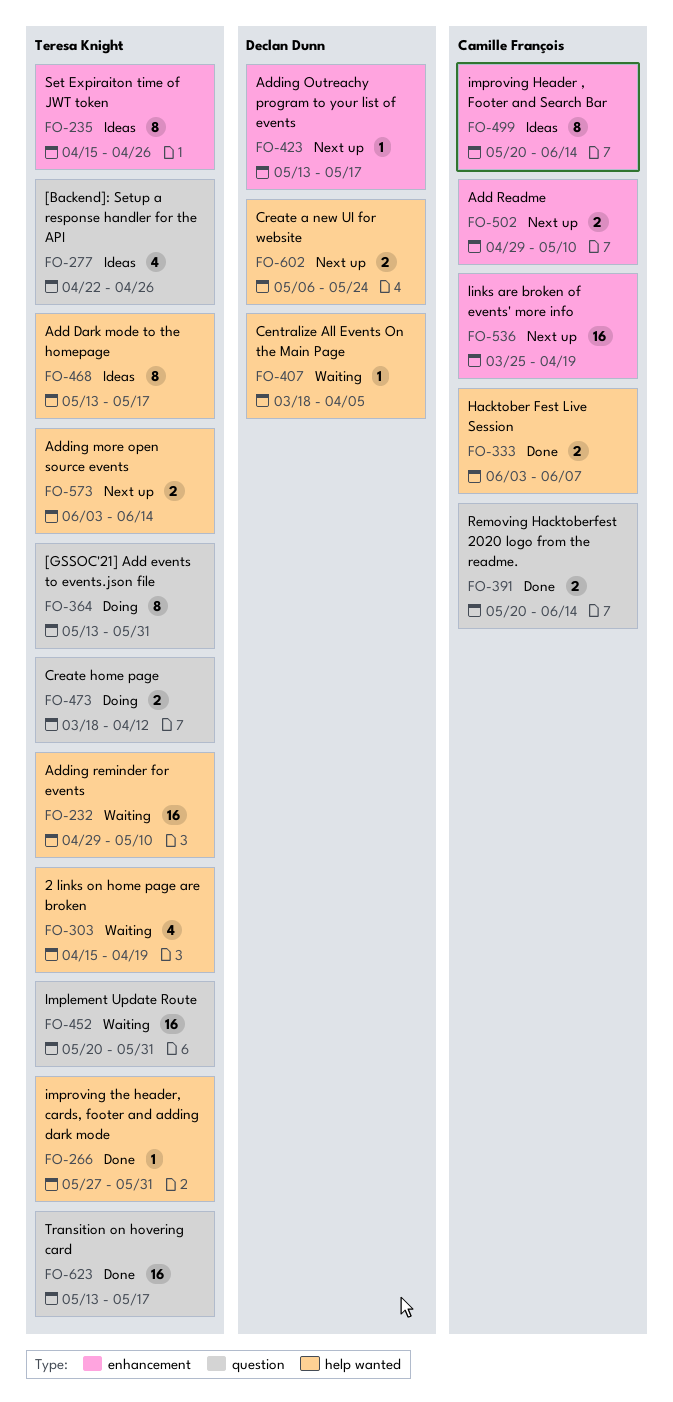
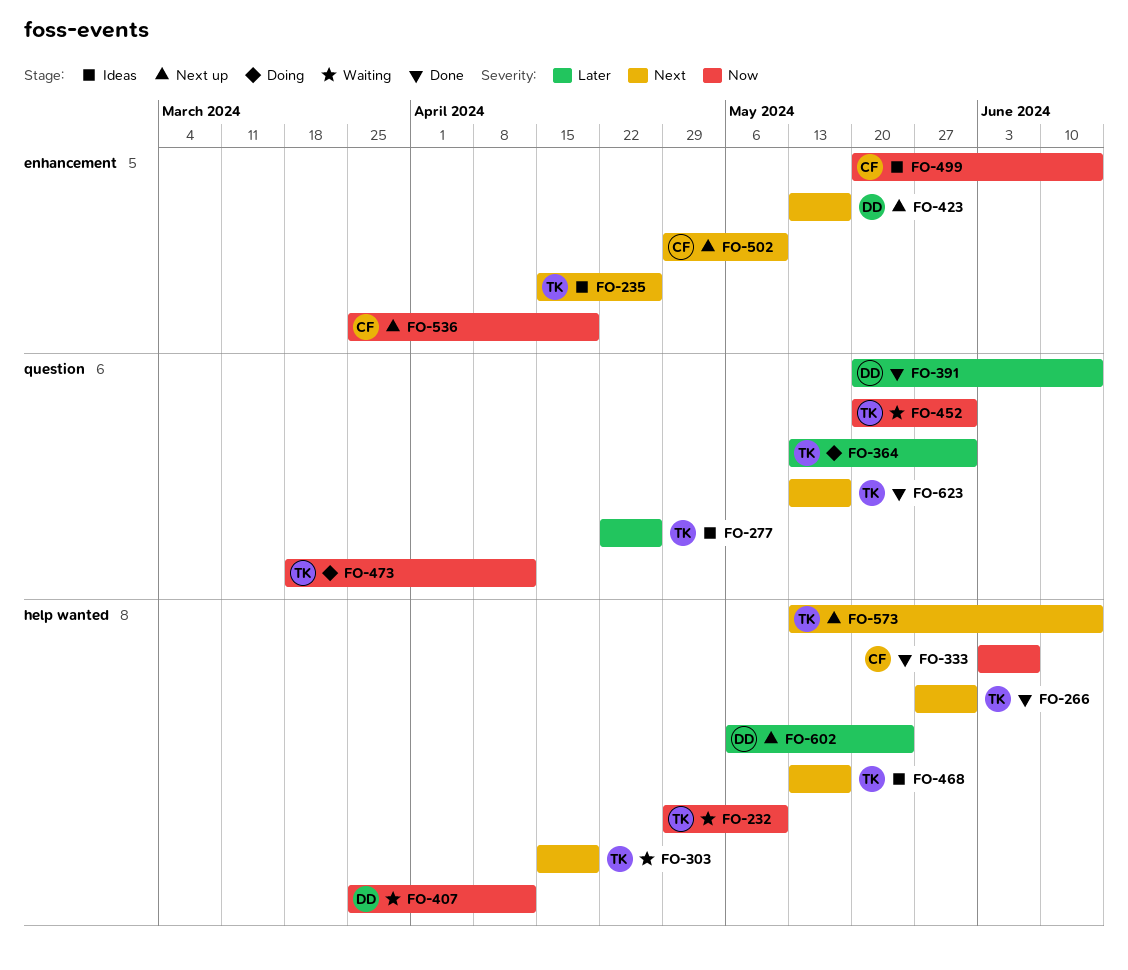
FO-391, owner: Camille François -> Declan Dunn
FO-407, start: Mar 18 -> Mar 25
FO-407, due: Apr 5 -> Apr 12
FO-573, start: Jun 3 -> May 13

